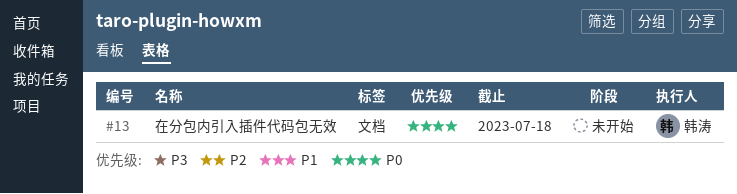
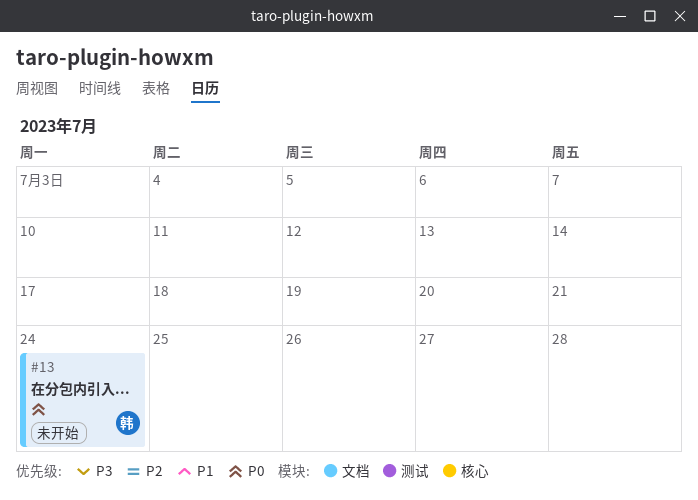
#13, due: Jul 18 -> Jul 24

